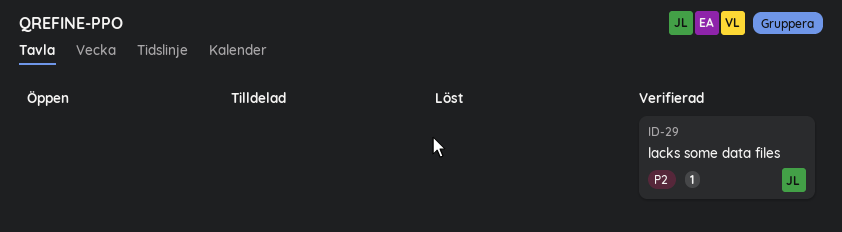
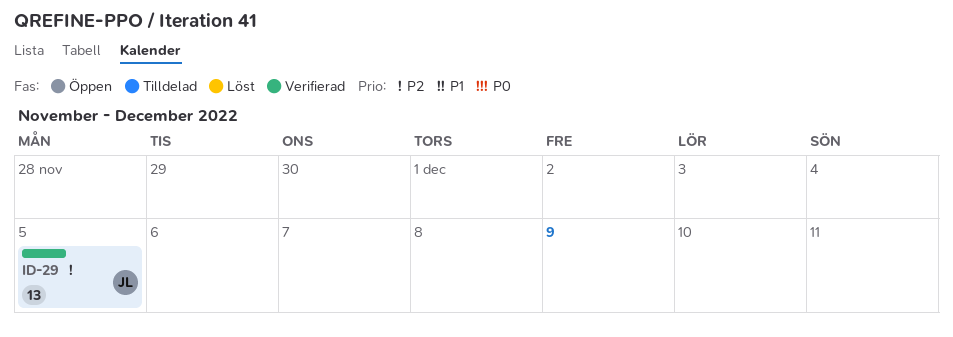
ID-29, estimate: 1 -> 13

